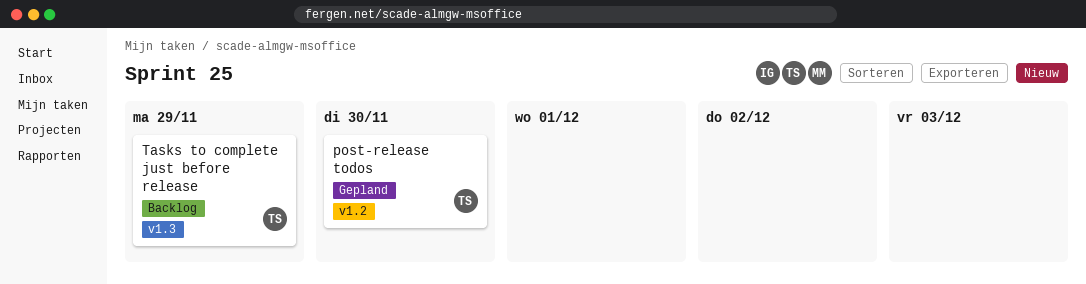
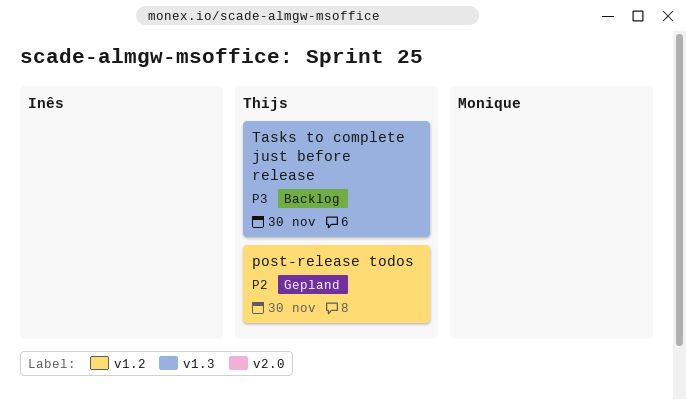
Tasks to complete just before release, due: Nov 29 -> Nov 30

